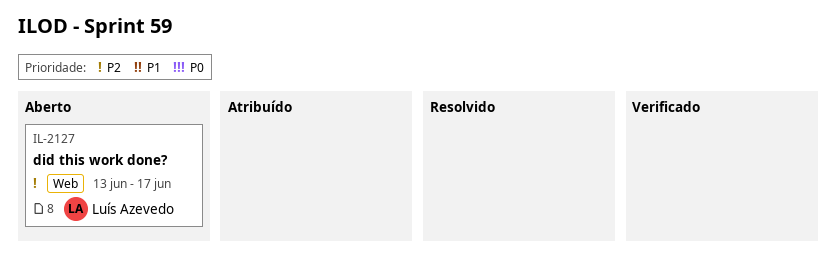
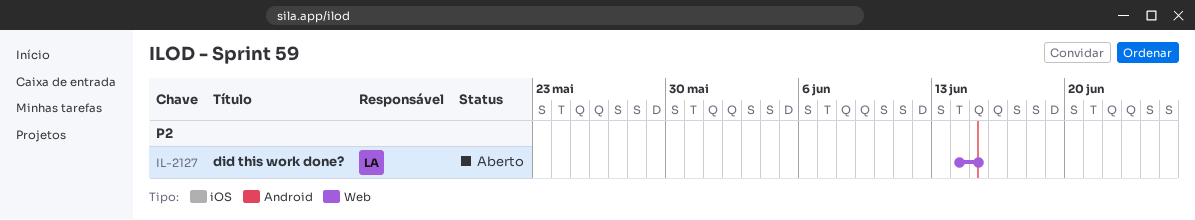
IL-2127, start: Jun 13 -> Jun 14
IL-2127, due: Jun 17 -> Jun 15

